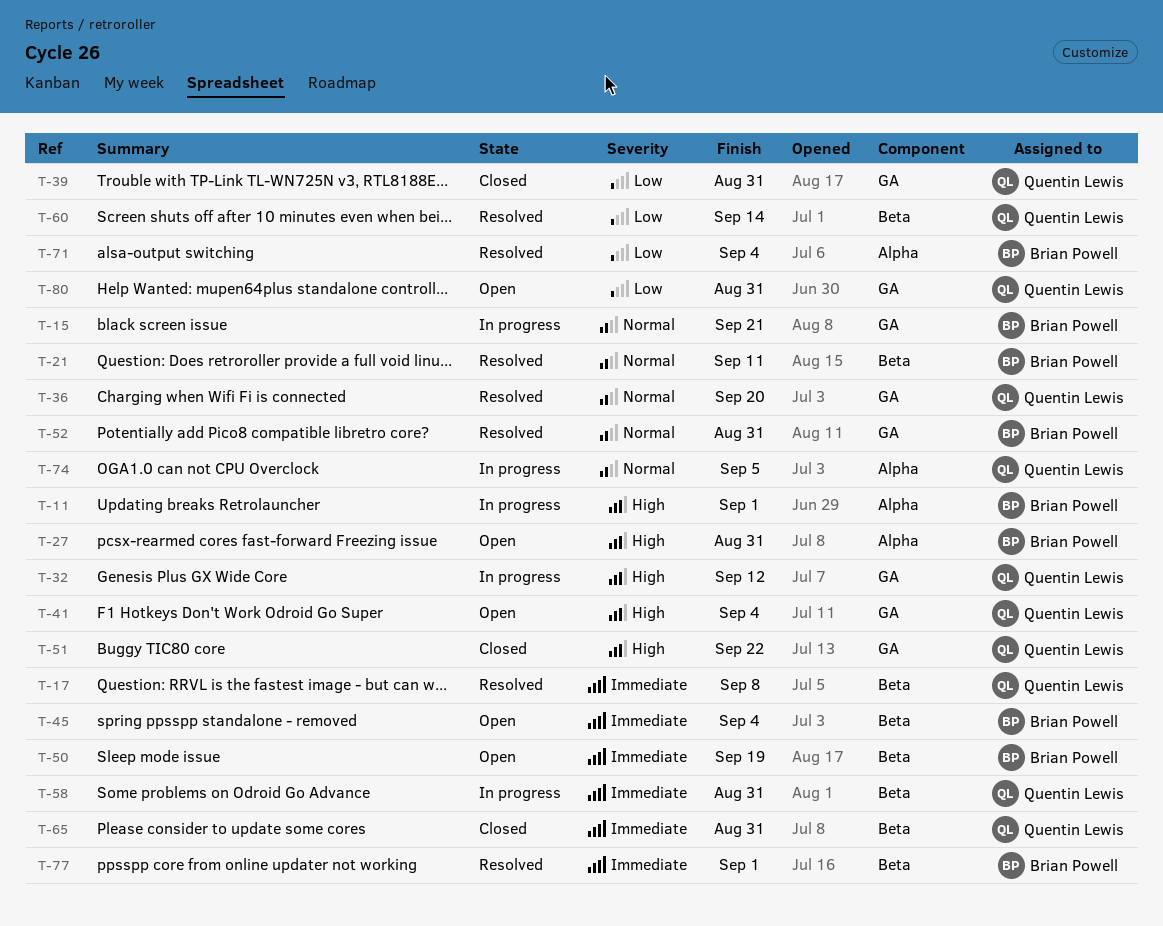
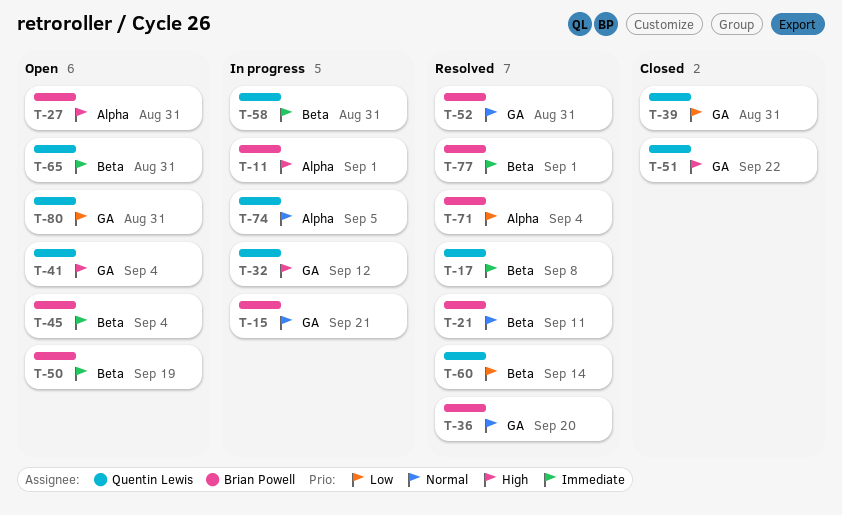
T-36, owner: Quentin Lewis -> Brian Powell
T-65, status: Closed -> Open

